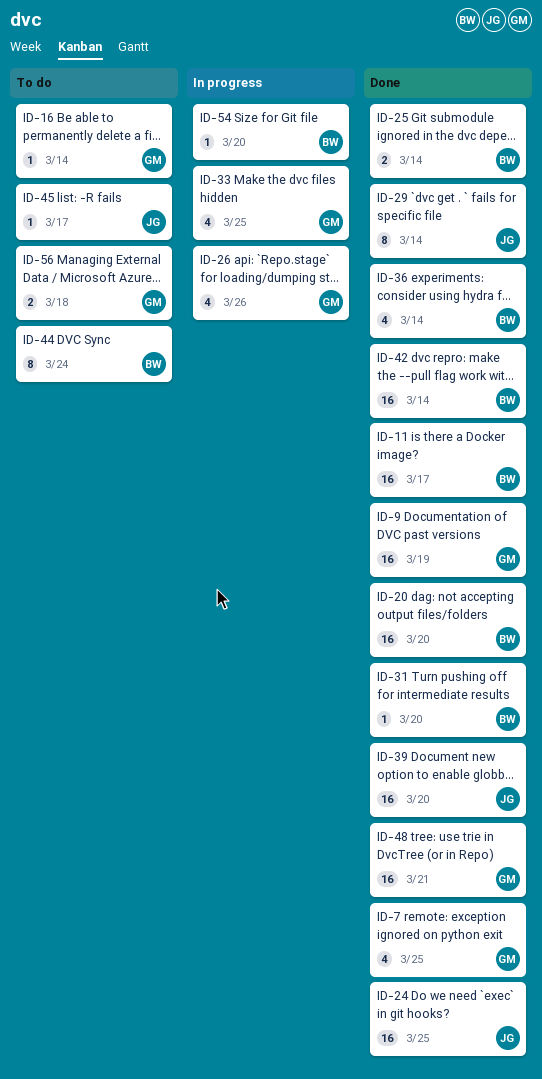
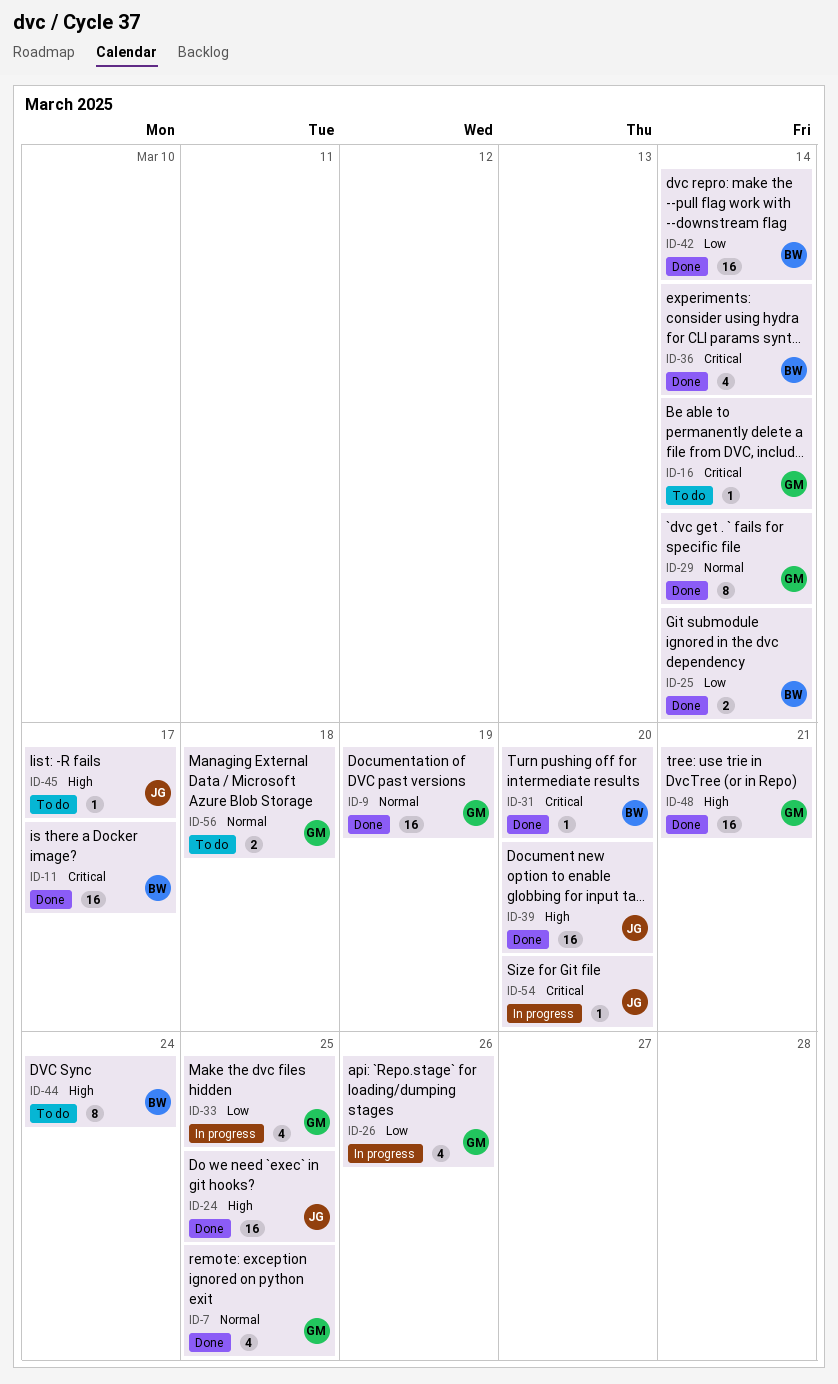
ID-20: present -> none
ID-29, owner: JG -> GM
ID-54, owner: BW -> JG

